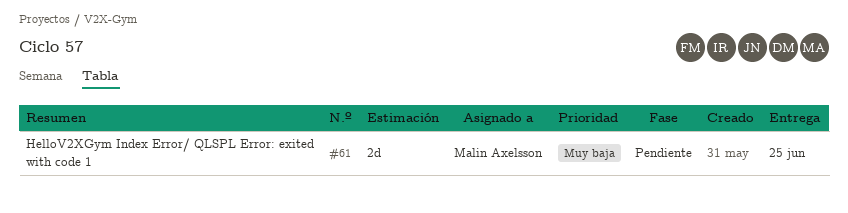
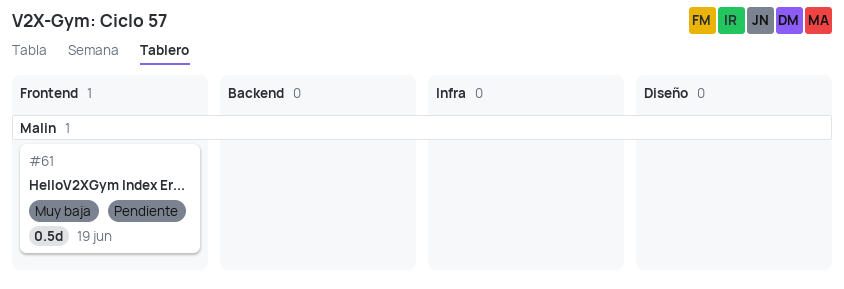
#61, estimate: 2d -> 0.5d
#61, due: Jun 25 -> Jun 19

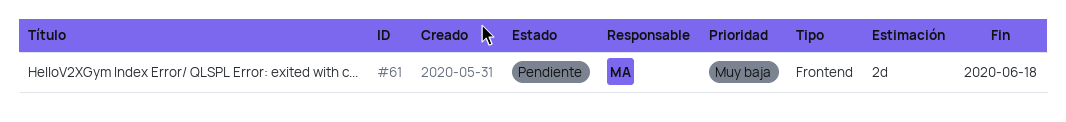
#61, estimate: 0.5d -> 2d
#61, due: Jun 19 -> Jun 18

